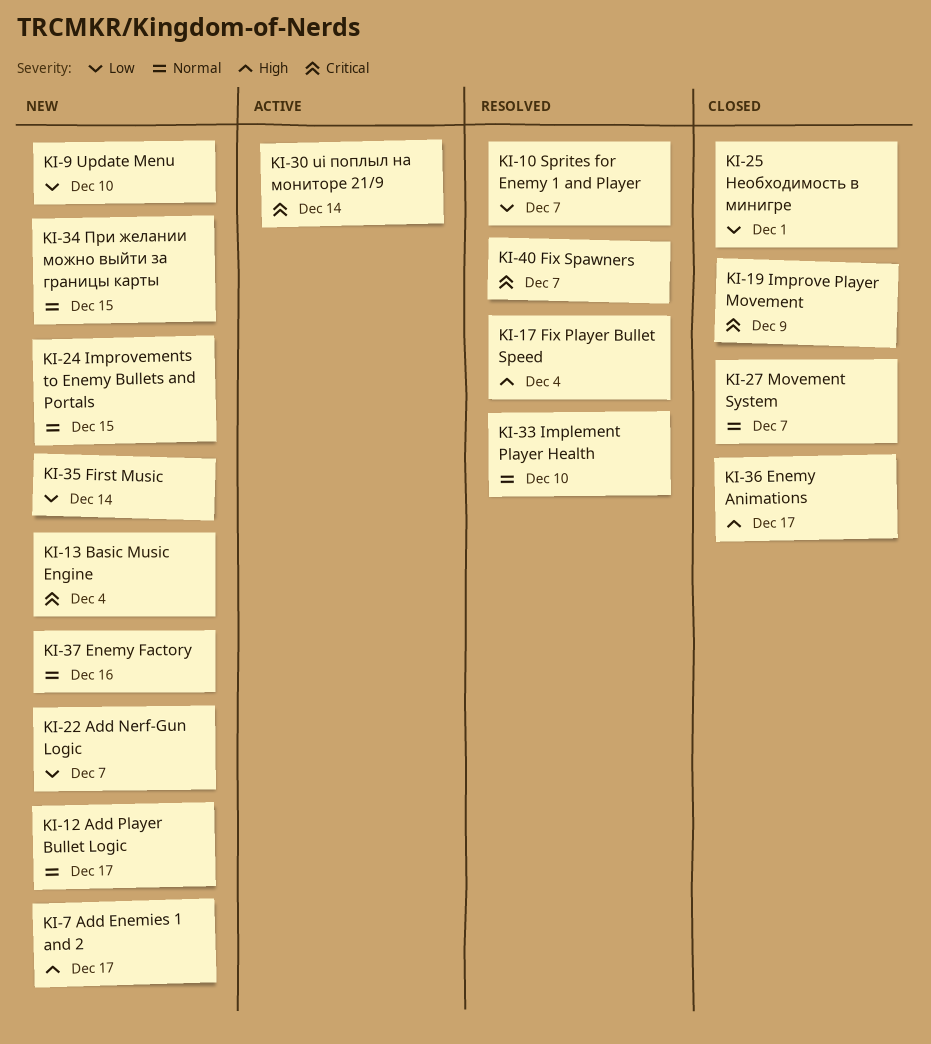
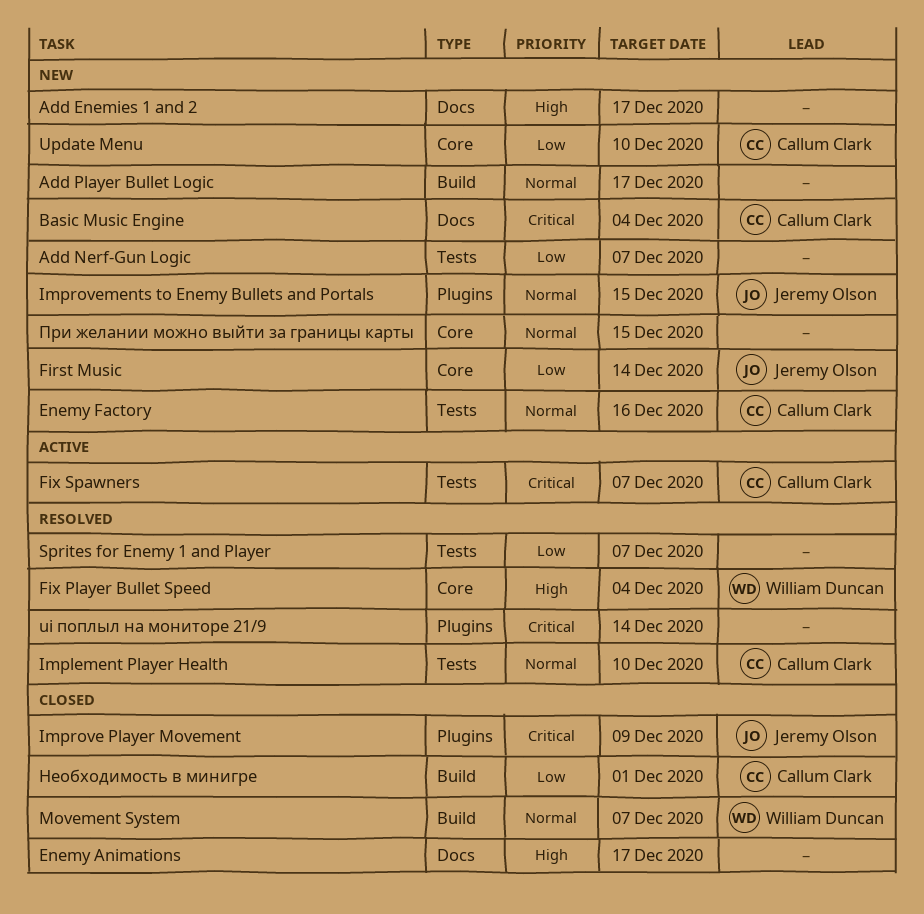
Fix Spawners, status: Resolved -> Active
ui поплыл на мониторе 21/9, status: Active -> Resolved

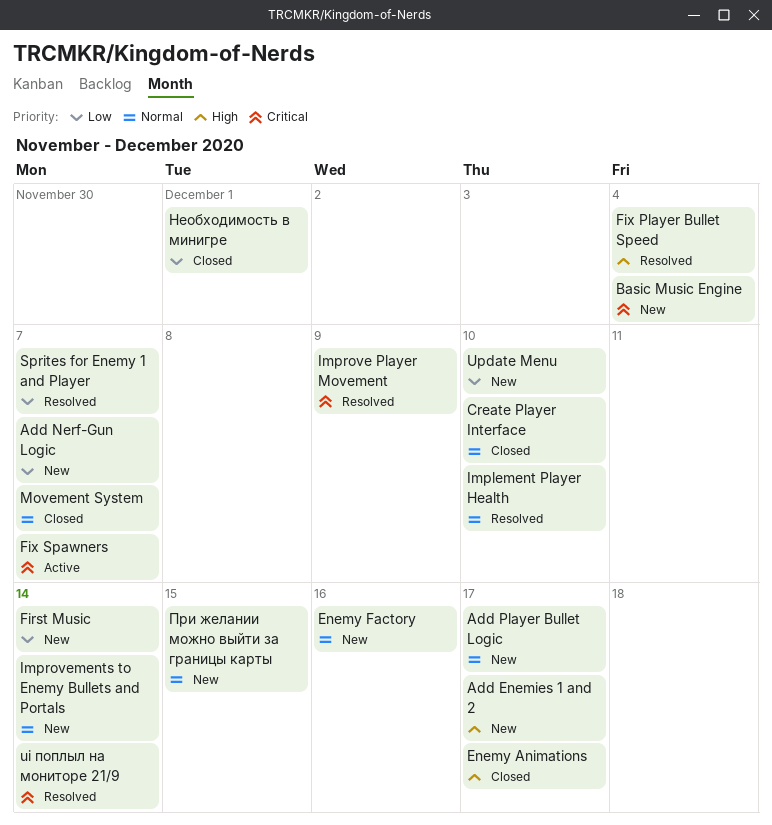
Create Player Interface: none -> present
Improve Player Movement, status: Closed -> Resolved
Improvements to Enemy Bullets and Portals, due: Dec 15 -> Dec 14

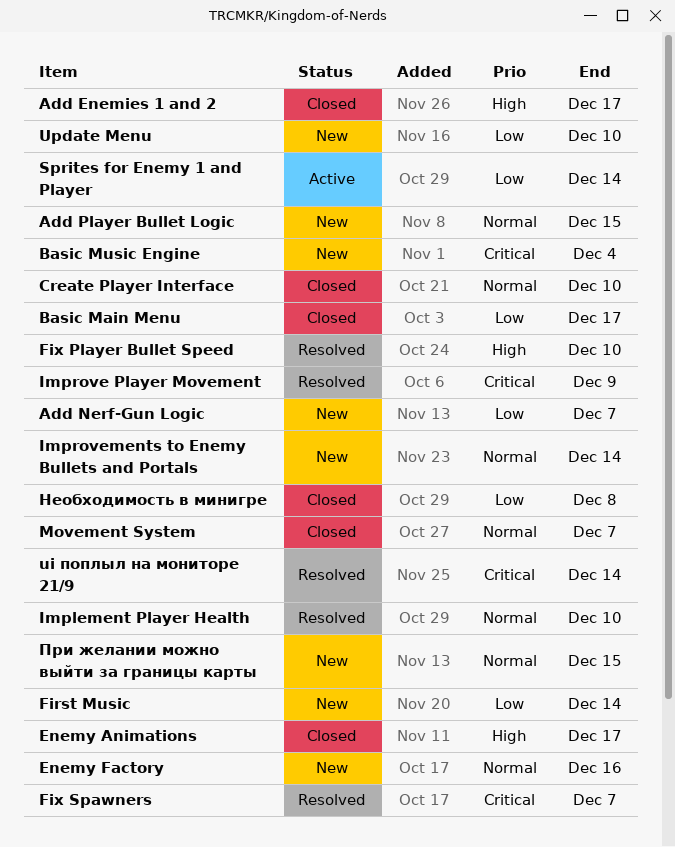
Add Enemies 1 and 2, status: New -> Closed
Add Player Bullet Logic, due: Dec 17 -> Dec 15
Basic Main Menu: none -> present
Fix Player Bullet Speed, due: Dec 4 -> Dec 10
Fix Spawners, status: Active -> Resolved
Sprites for Enemy 1 and Player, status: Resolved -> Active
Sprites for Enemy 1 and Player, due: Dec 7 -> Dec 14
Необходимость в минигре, due: Dec 1 -> Dec 8

